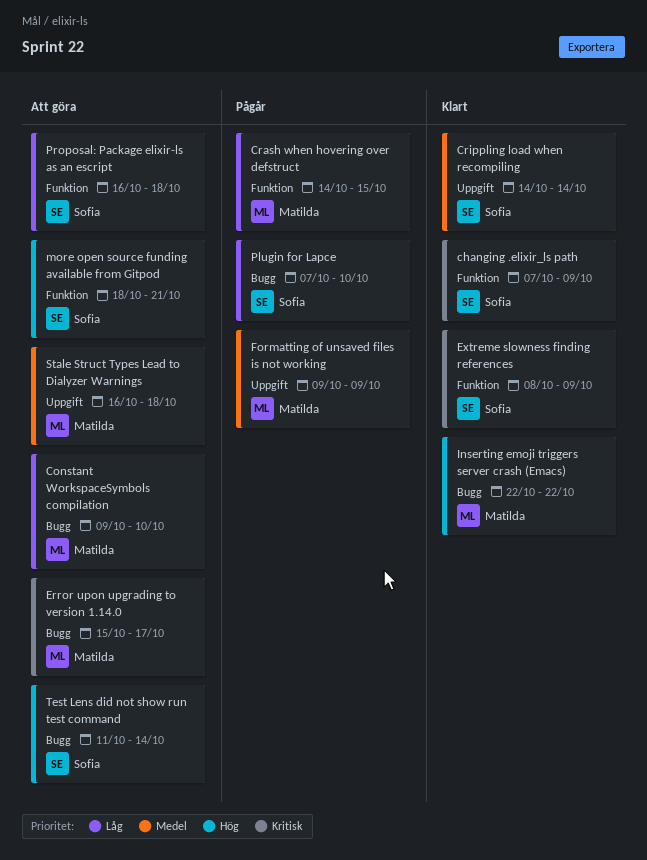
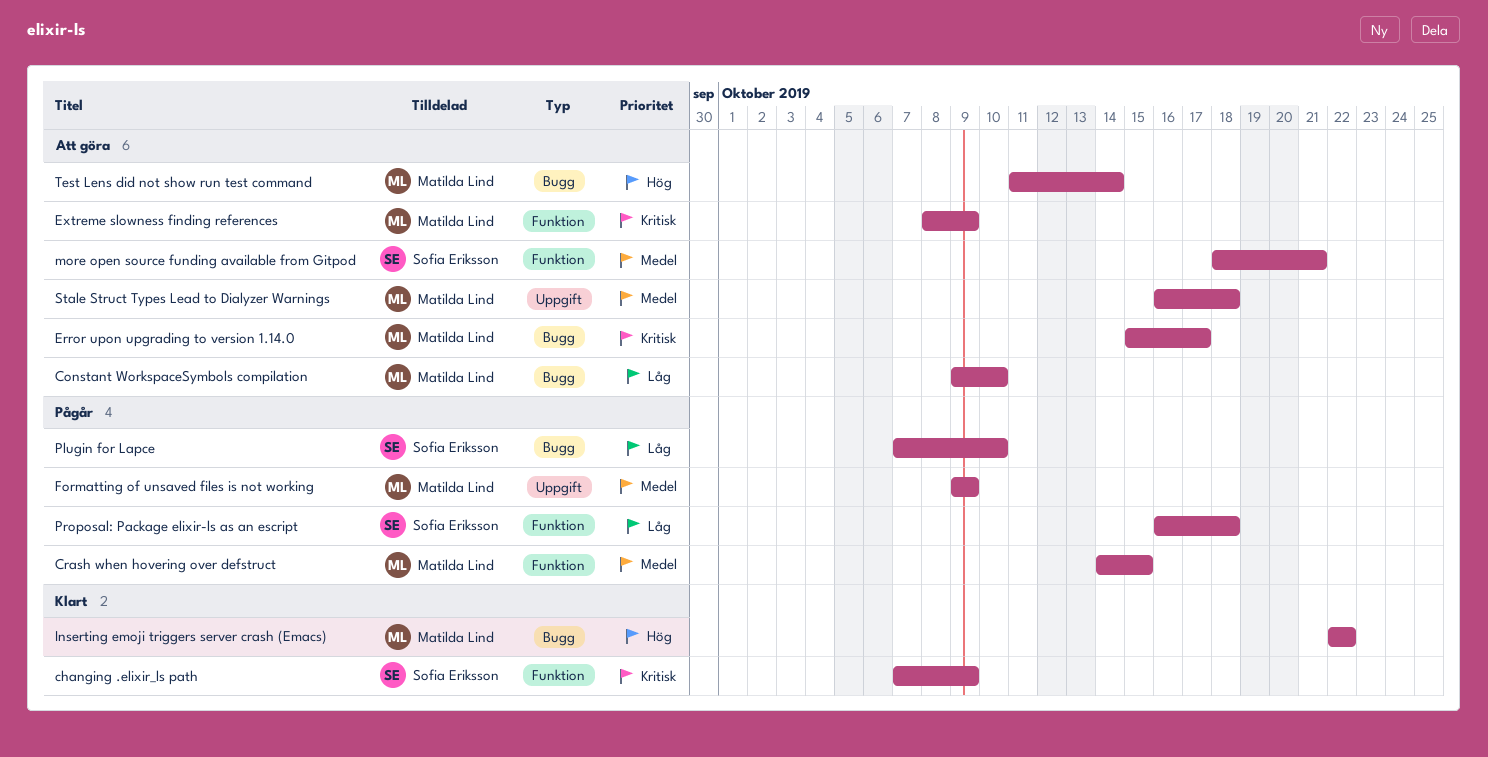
Crash when hovering over defstruct, priority: Låg -> Medel
Crippling load when recompiling: present -> none
Extreme slowness finding references, status: Klart -> Att göra
Extreme slowness finding references, owner: Sofia Eriksson -> Matilda Lind
more open source funding available from Gitpod, priority: Hög -> Medel
Proposal: Package elixir-ls as an escript, status: Att göra -> Pågår
Test Lens did not show run test command, owner: Sofia Eriksson -> Matilda Lind

